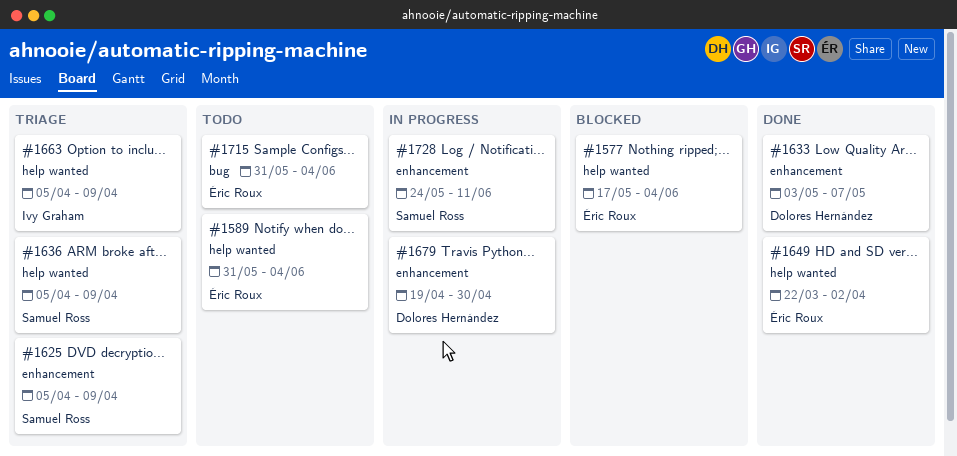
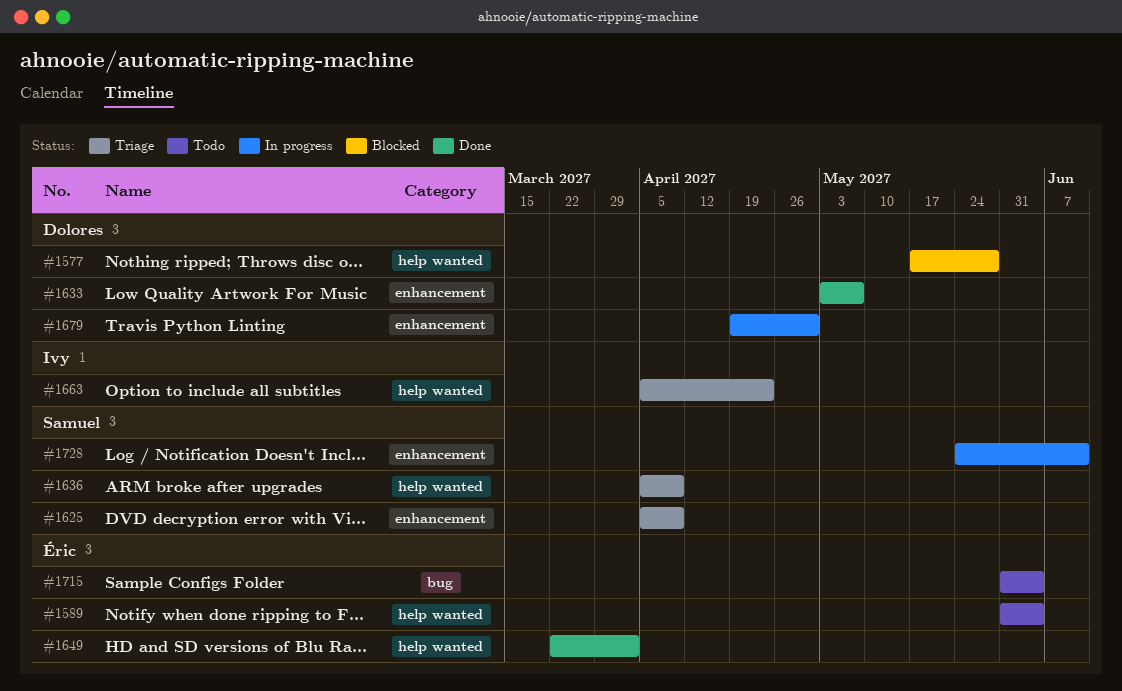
#1577, owner: Éric Roux -> Dolores Hernández
#1577, due: Jun 4 -> May 28
#1663, due: Apr 9 -> Apr 23

